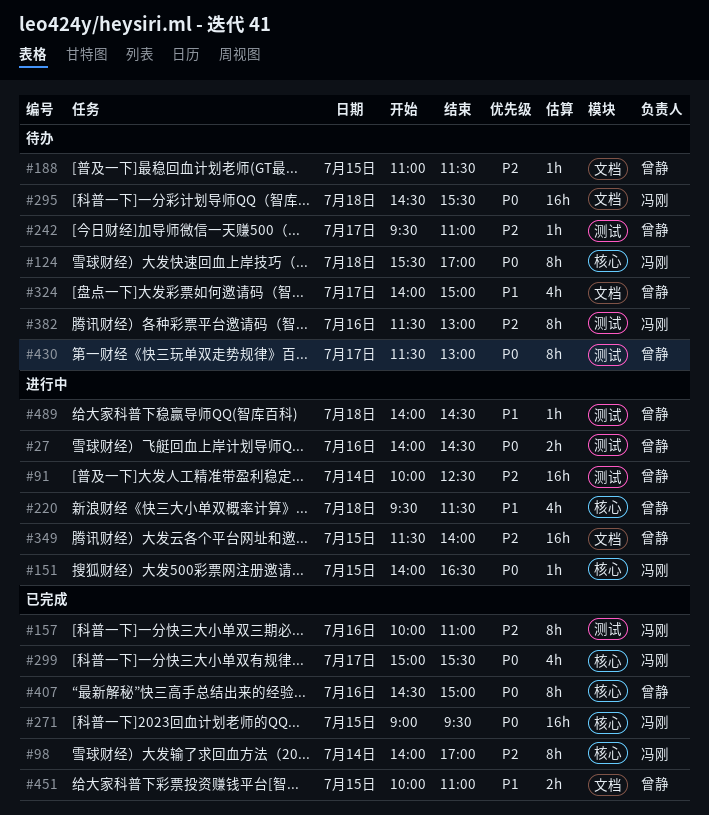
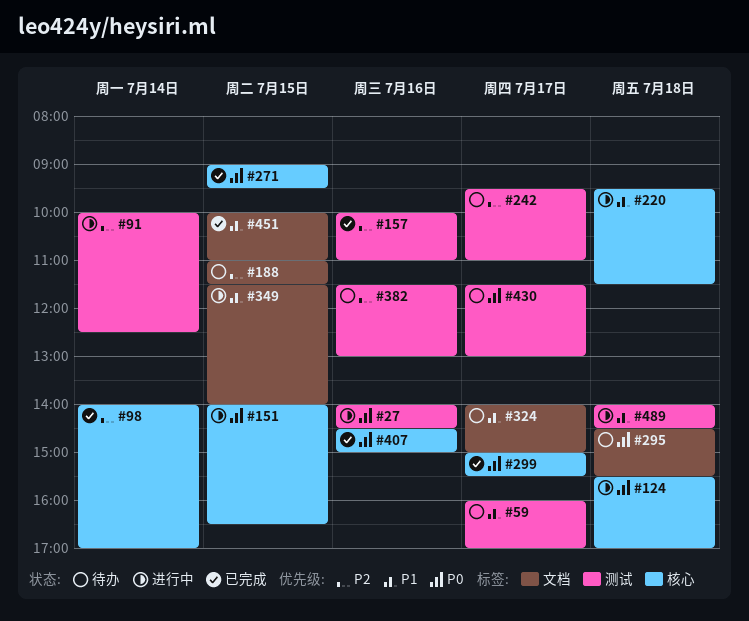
#59: none -> present
#124, status: 待办 -> 进行中
#349, priority: P2 -> P1

